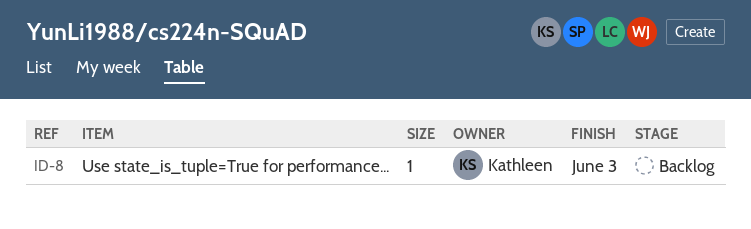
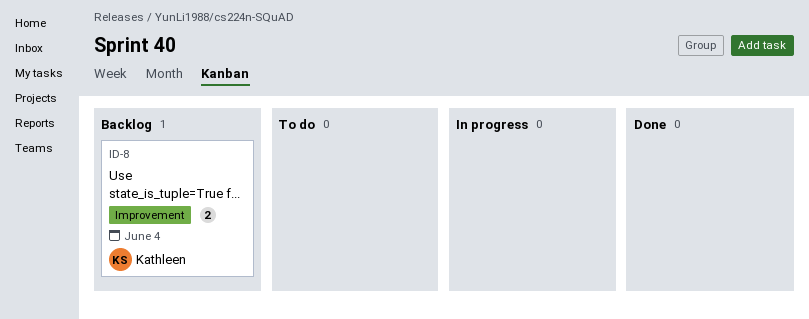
ID-8, estimate: 1 -> 2
ID-8, due: Jun 3 -> Jun 4

